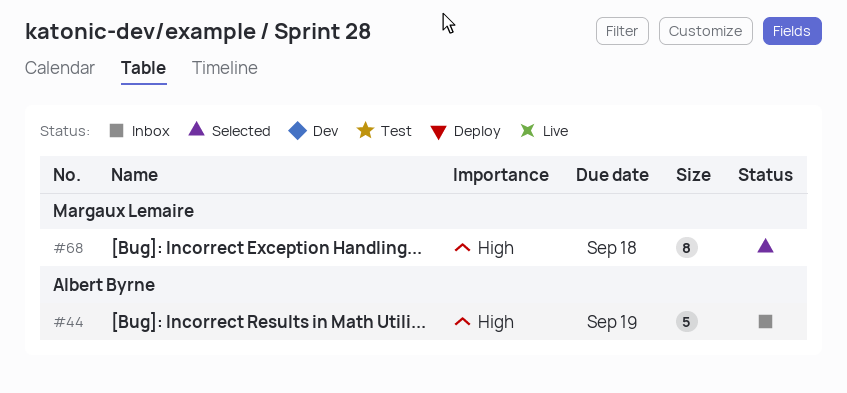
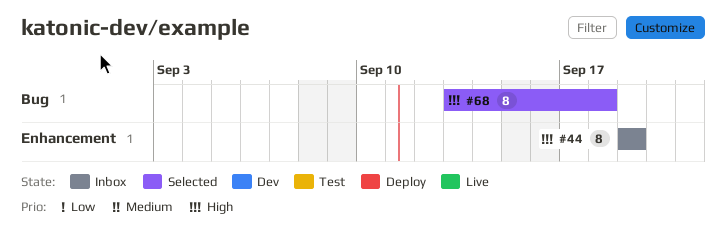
#44, estimate: 5 -> 8

